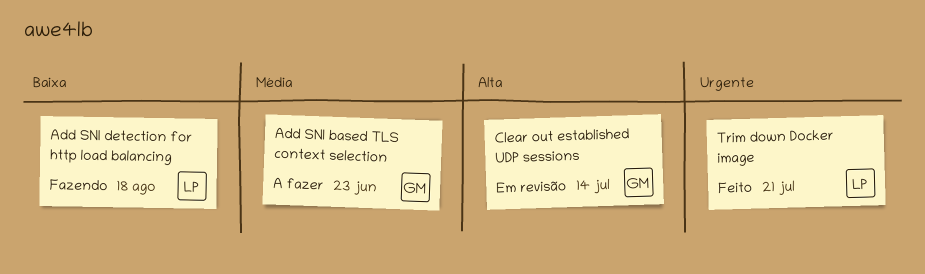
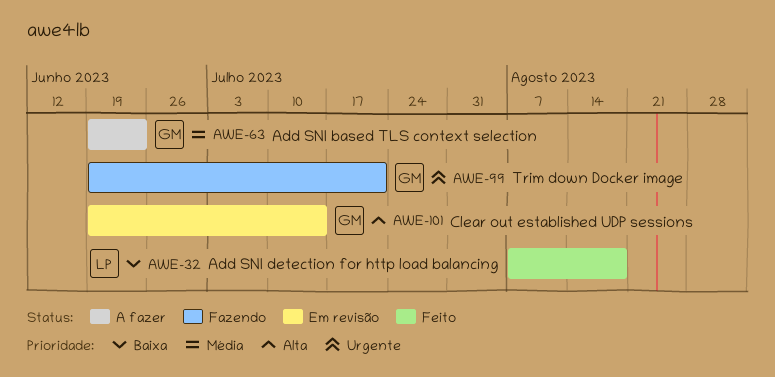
Add SNI detection for http load balancing, status: Fazendo -> Feito
Trim down Docker image, status: Feito -> Fazendo
Trim down Docker image, owner: LP -> GM

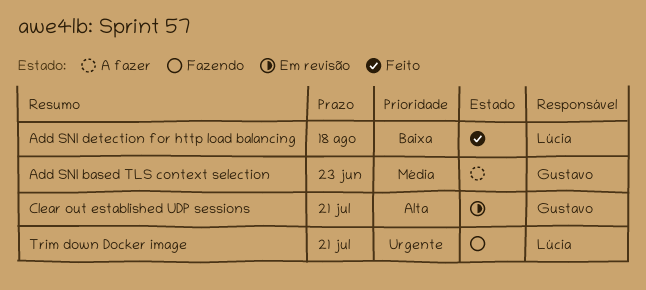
Clear out established UDP sessions, due: Jul 14 -> Jul 21
Trim down Docker image, owner: Gustavo -> Lúcia

